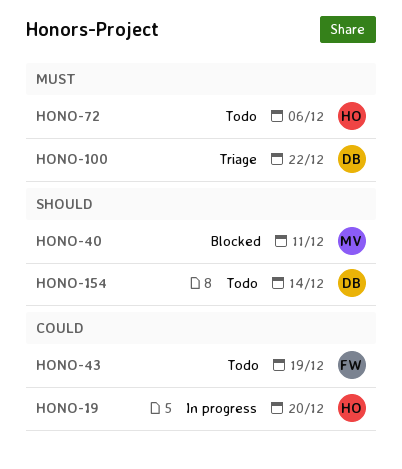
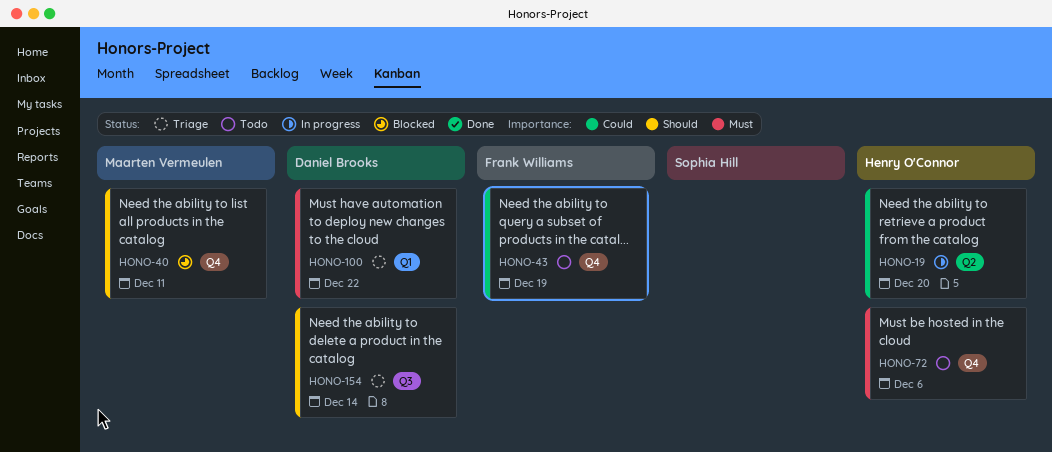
HONO-154, status: Todo -> Triage

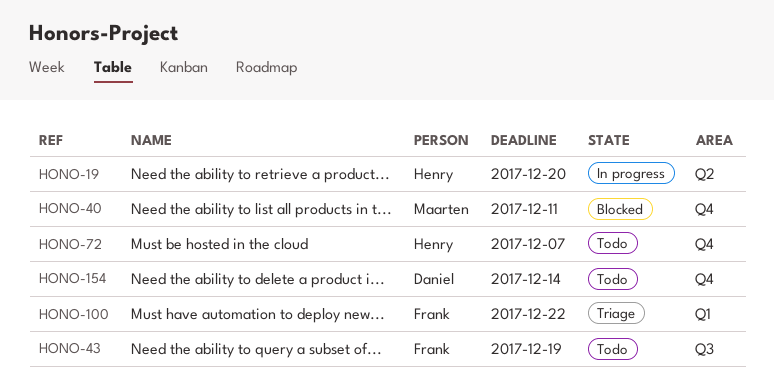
HONO-43, label: Q4 -> Q3
HONO-72, due: Dec 6 -> Dec 7
HONO-100, owner: Daniel Brooks -> Frank Williams
HONO-154, status: Triage -> Todo
HONO-154, label: Q3 -> Q4

